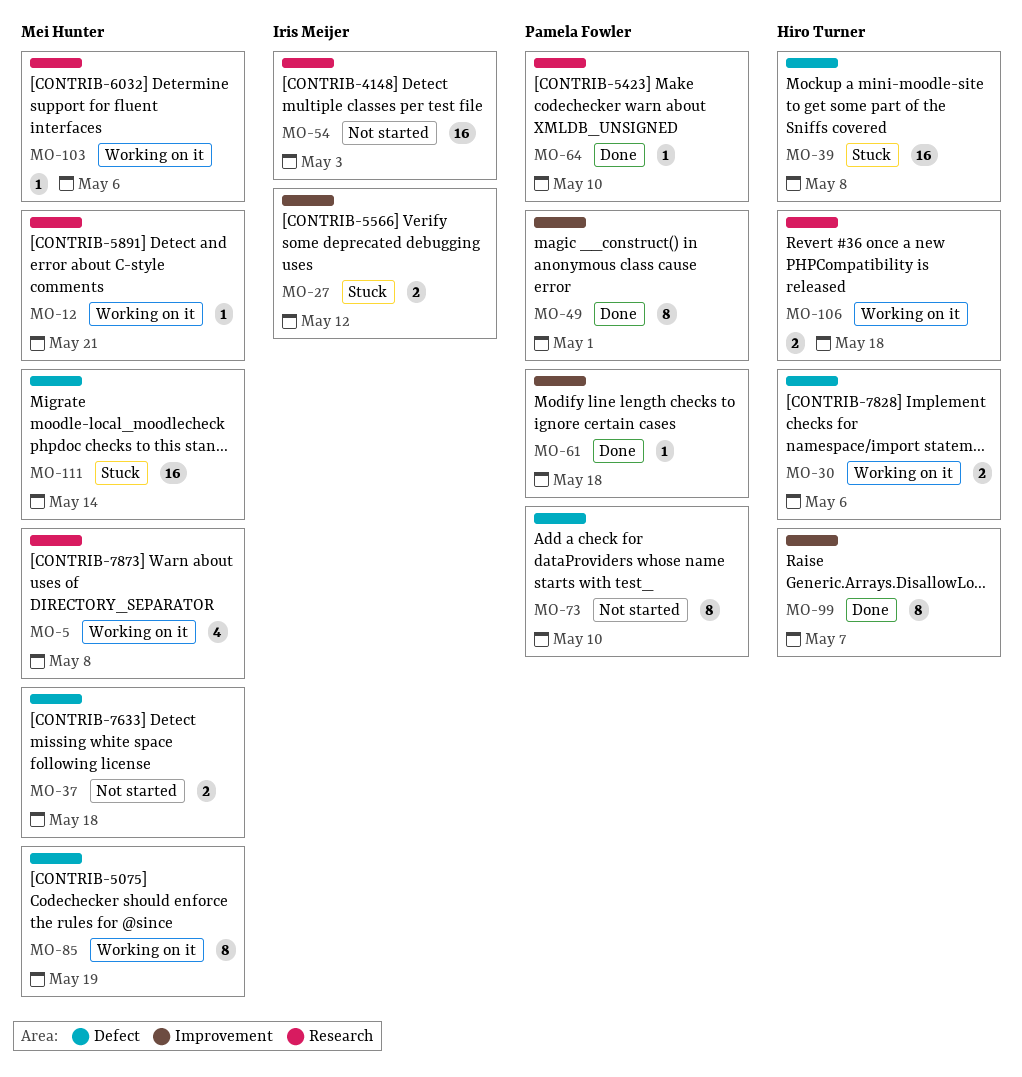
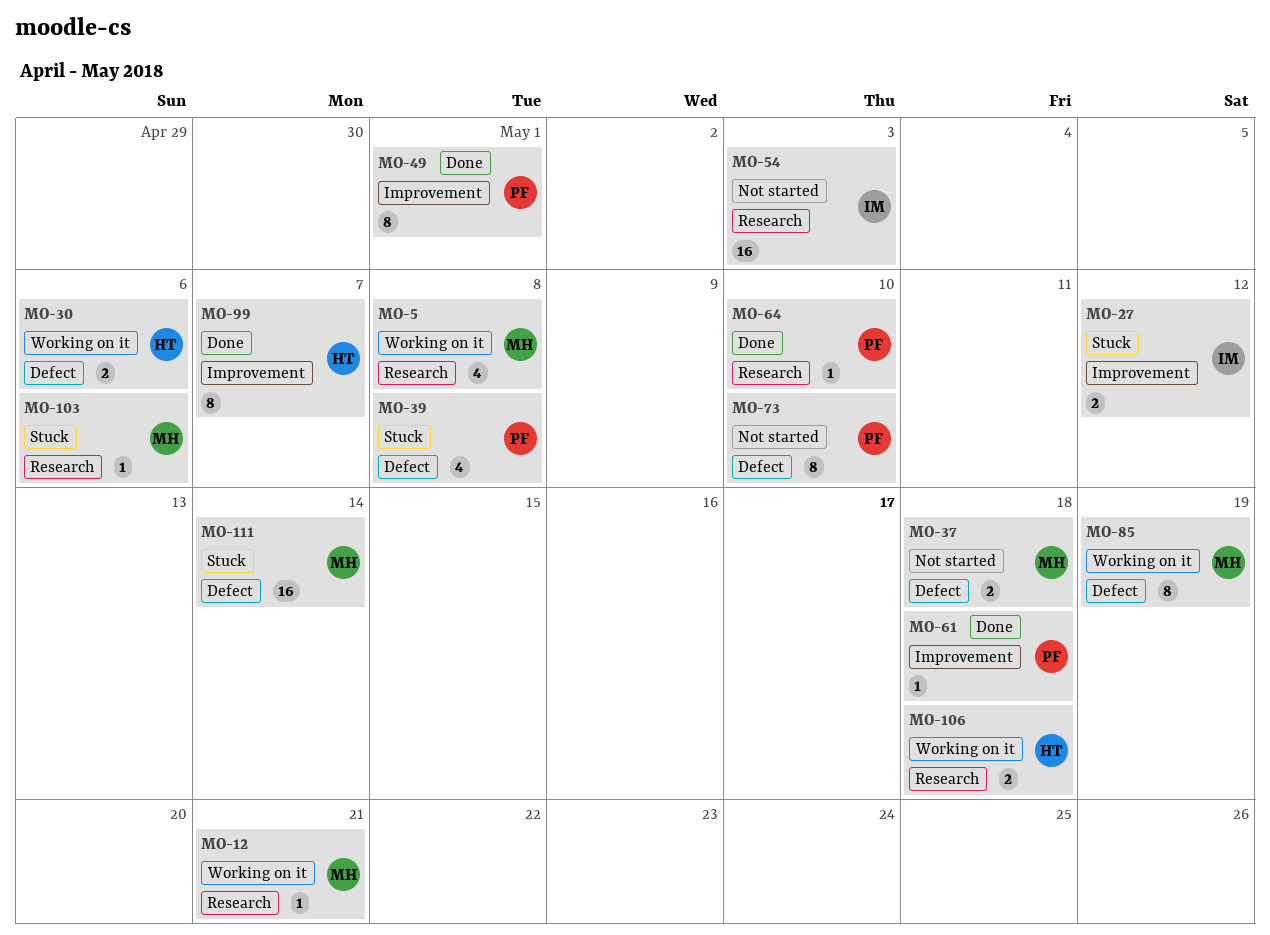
MO-39, owner: Hiro Turner -> Pamela Fowler
MO-39, estimate: 16 -> 4
MO-103, status: Working on it -> Stuck

